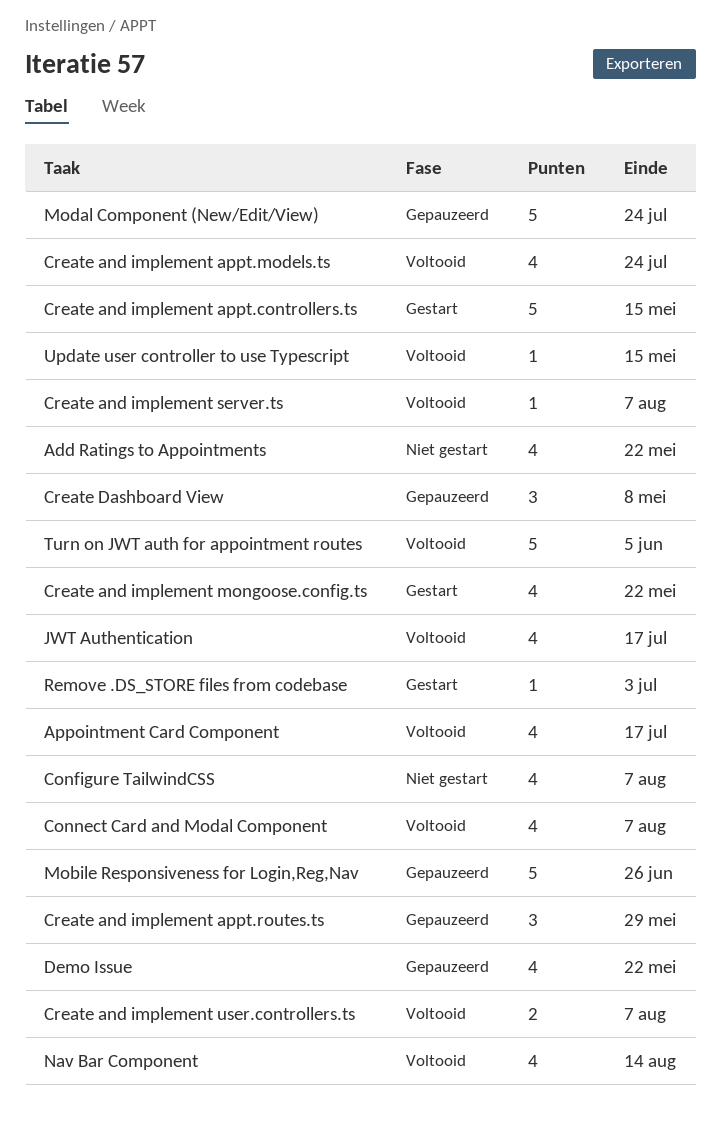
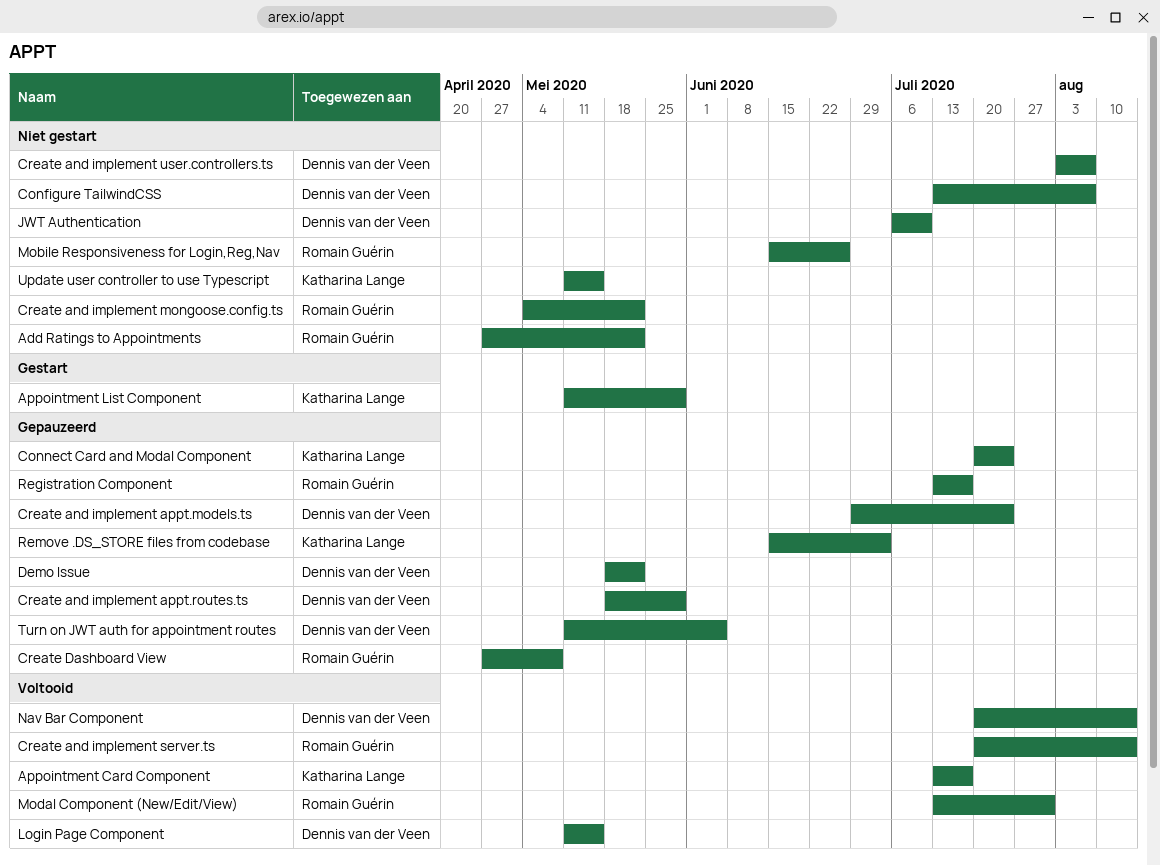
Appointment List Component: none -> present
Connect Card and Modal Component, status: Voltooid -> Gepauzeerd
Connect Card and Modal Component, due: Aug 7 -> Jul 24
Create and implement appt.controllers.ts: present -> none
Create and implement appt.models.ts, status: Voltooid -> Gepauzeerd
Create and implement mongoose.config.ts, status: Gestart -> Niet gestart
Create and implement server.ts, due: Aug 7 -> Aug 14
Create and implement user.controllers.ts, status: Voltooid -> Niet gestart
JWT Authentication, status: Voltooid -> Niet gestart
JWT Authentication, due: Jul 17 -> Jul 10
Login Page Component: none -> present
Mobile Responsiveness for Login,Reg,Nav, status: Gepauzeerd -> Niet gestart
Modal Component (New/Edit/View), status: Gepauzeerd -> Voltooid
Modal Component (New/Edit/View), due: Jul 24 -> Jul 31
Registration Component: none -> present
Remove .DS_STORE files from codebase, status: Gestart -> Gepauzeerd
Turn on JWT auth for appointment routes, status: Voltooid -> Gepauzeerd
Update user controller to use Typescript, status: Voltooid -> Niet gestart

